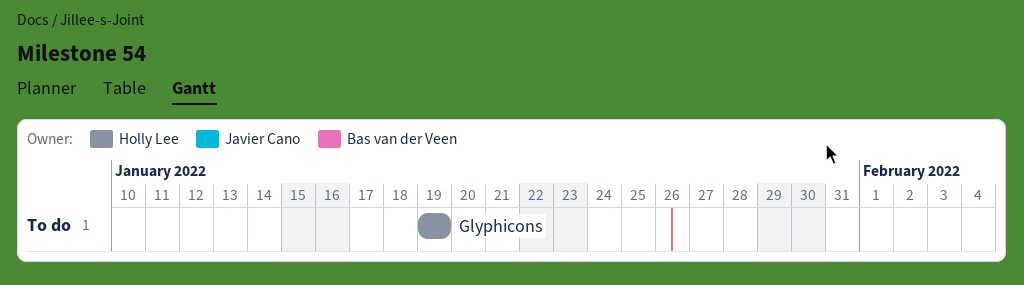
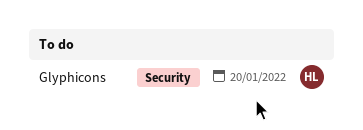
Glyphicons, due: Jan 19 -> Jan 20

